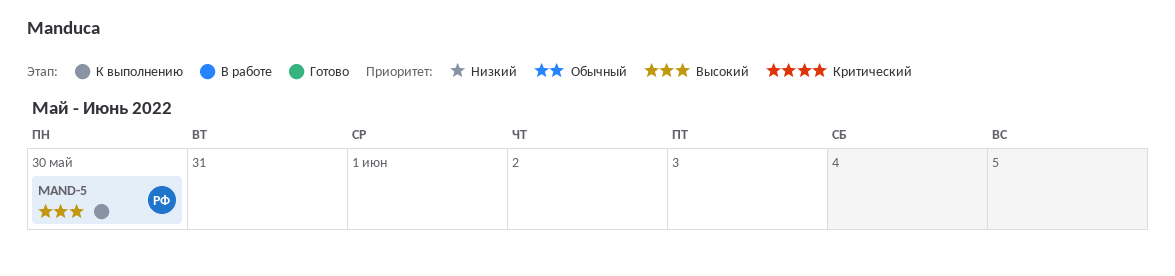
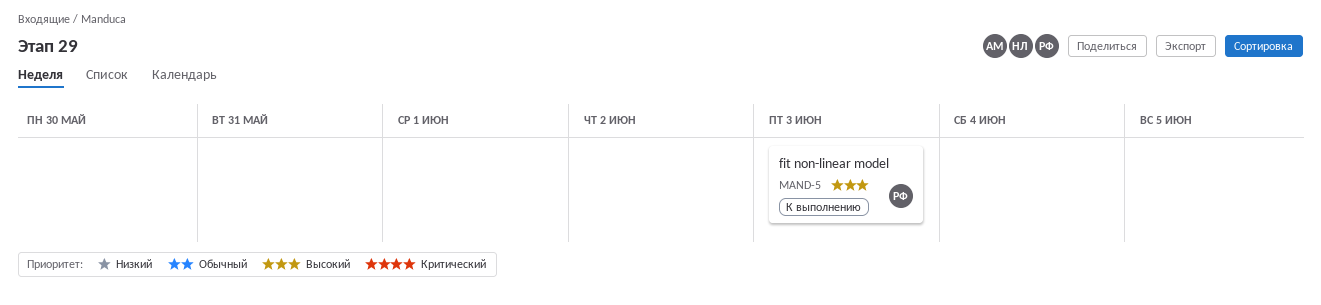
MAND-5, due: May 30 -> Jun 3

